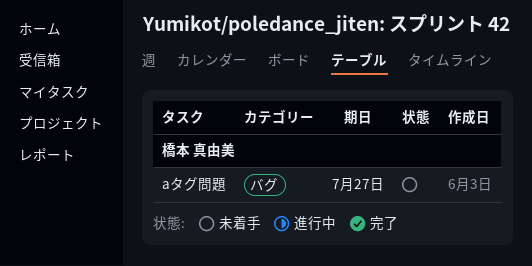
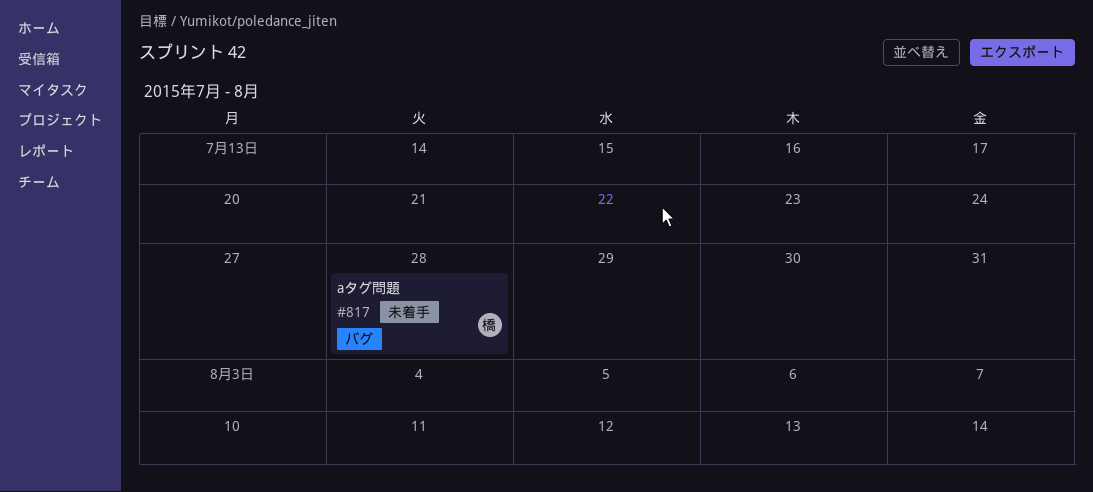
aタグ問題, due: Jul 27 -> Jul 28

